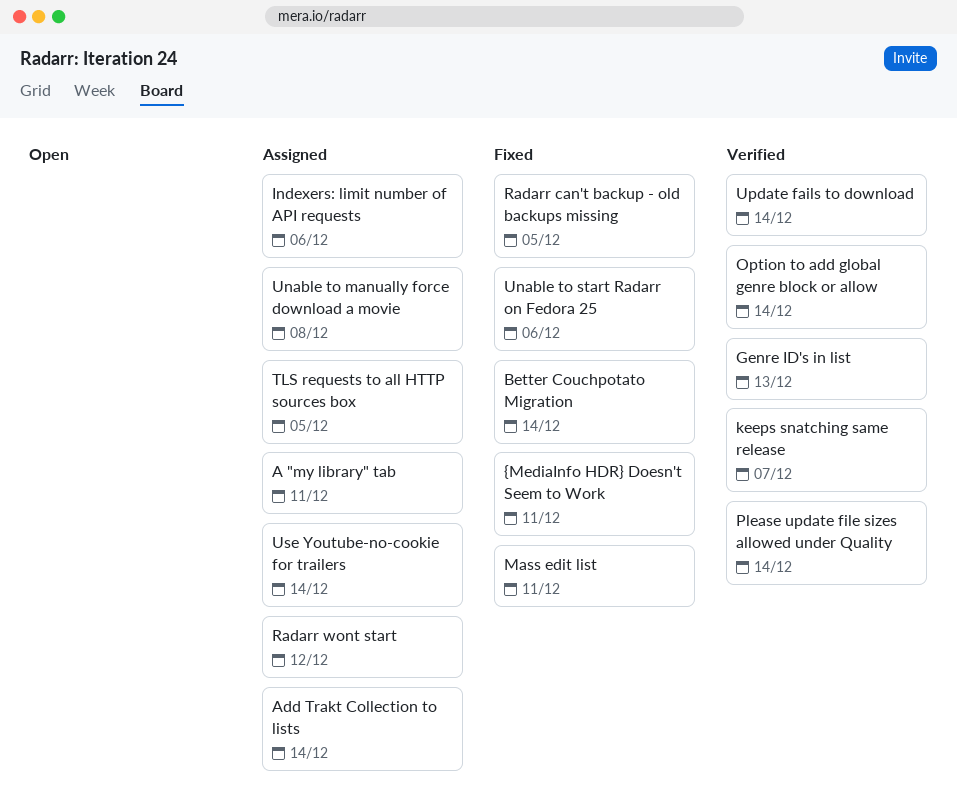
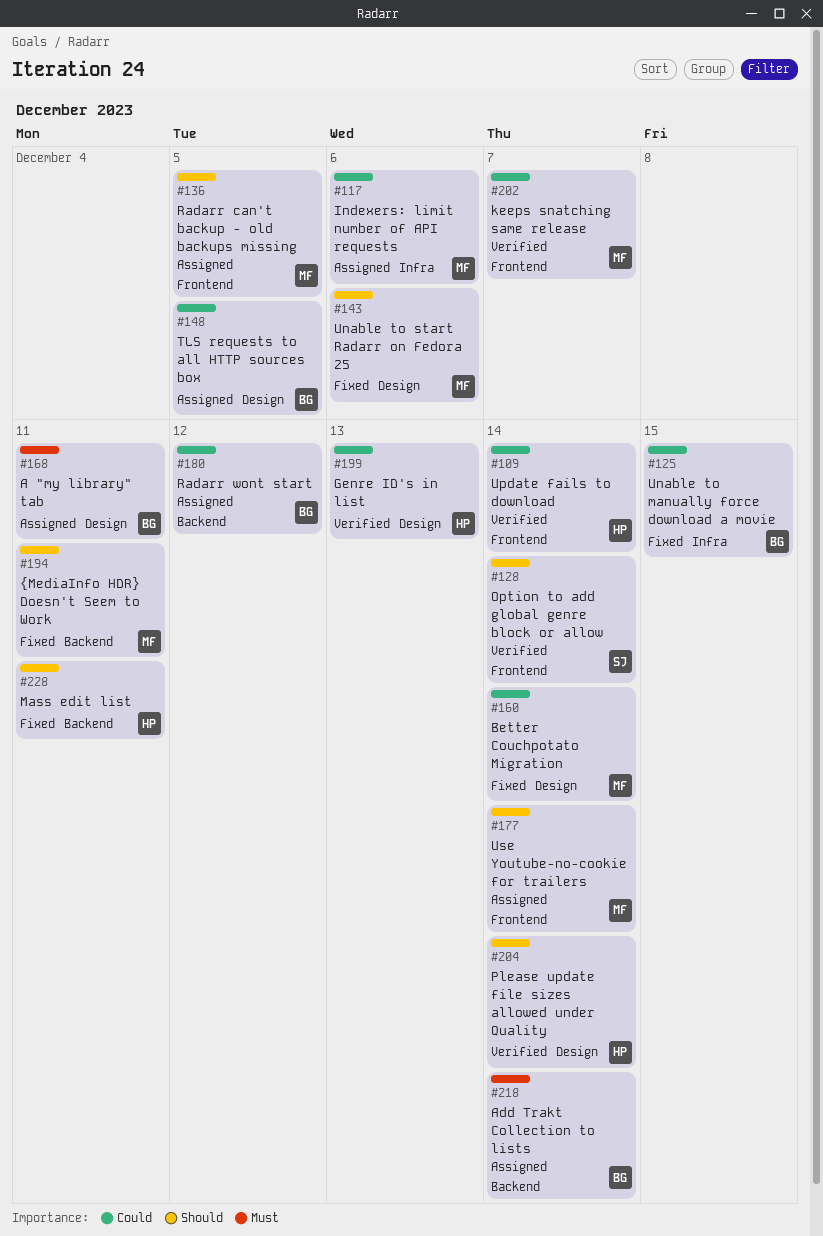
Radarr can't backup - old backups missing, status: Fixed -> Assigned
Unable to manually force download a movie, status: Assigned -> Fixed
Unable to manually force download a movie, due: Dec 8 -> Dec 15

